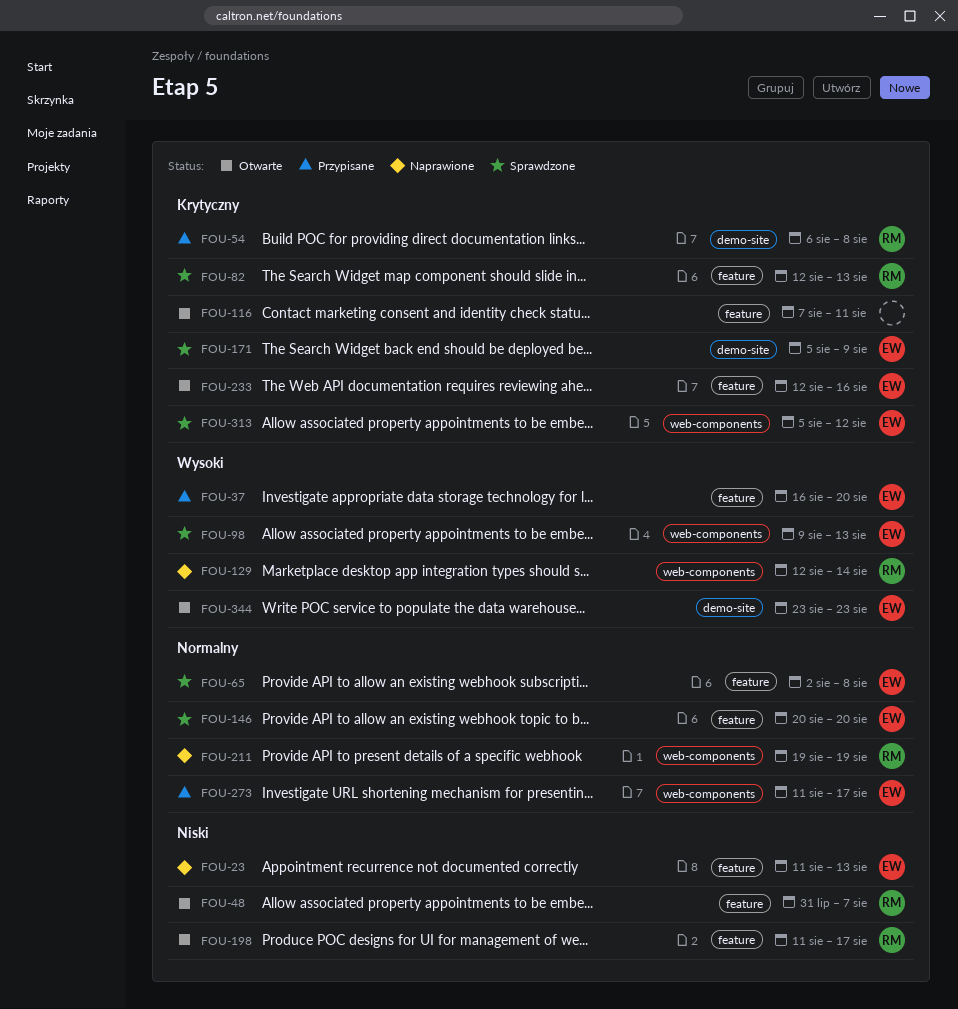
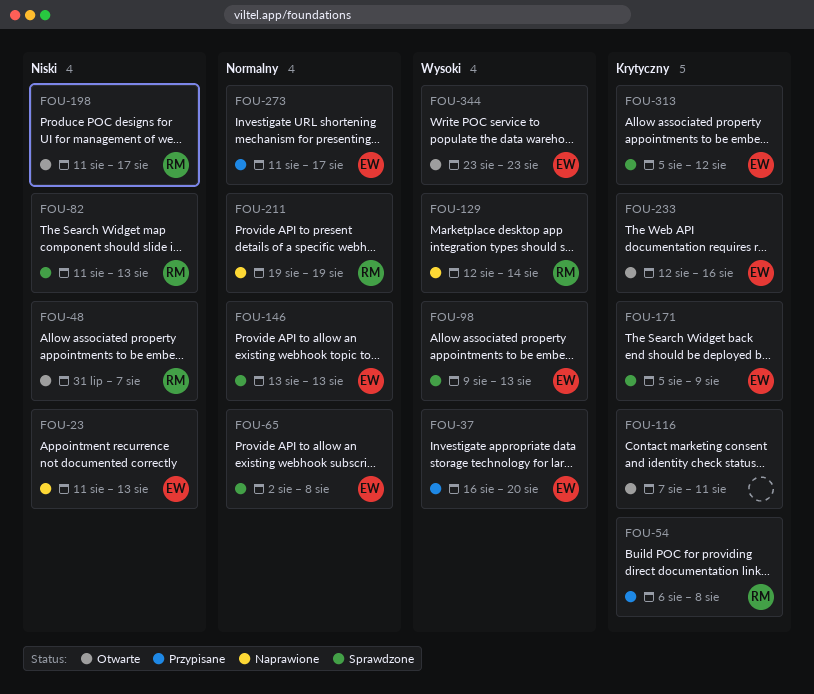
FOU-82, priority: Krytyczny -> Niski
FOU-82, start: Aug 12 -> Aug 11
FOU-146, start: Aug 20 -> Aug 13
FOU-146, due: Aug 20 -> Aug 13

